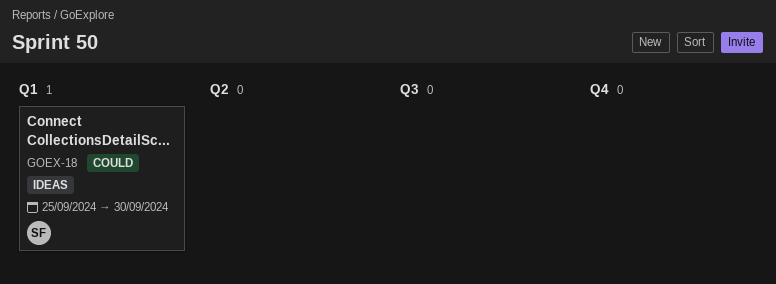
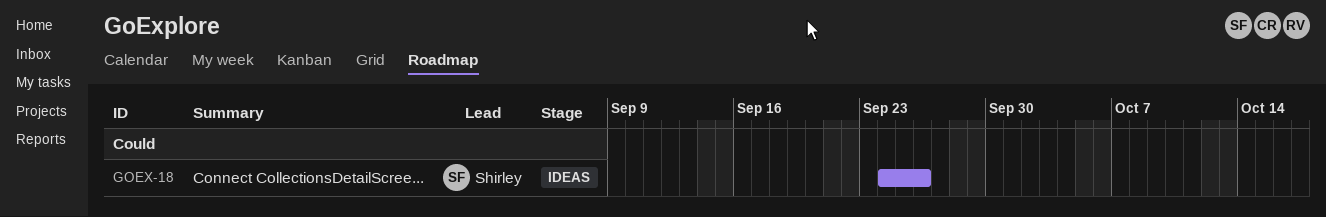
GOEX-18, start: Sep 25 -> Sep 24
GOEX-18, due: Sep 30 -> Sep 26

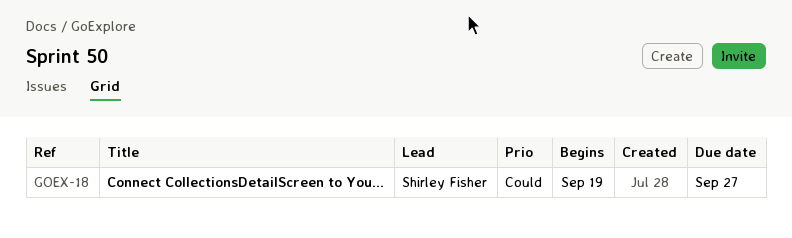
GOEX-18, start: Sep 24 -> Sep 19
GOEX-18, due: Sep 26 -> Sep 27

